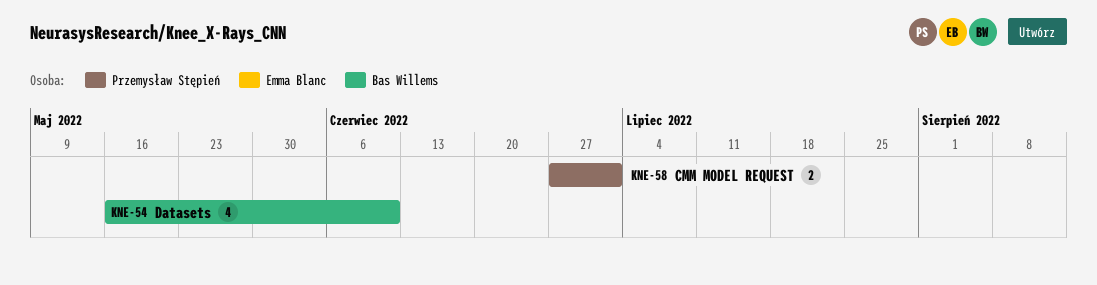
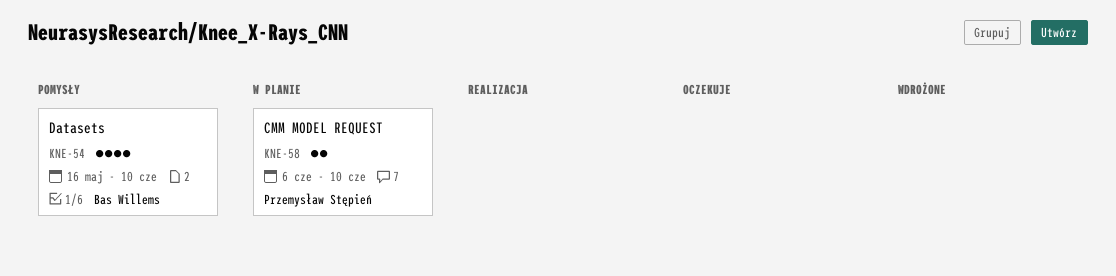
KNE-58, start: Jun 27 -> Jun 6
KNE-58, due: Jul 1 -> Jun 10

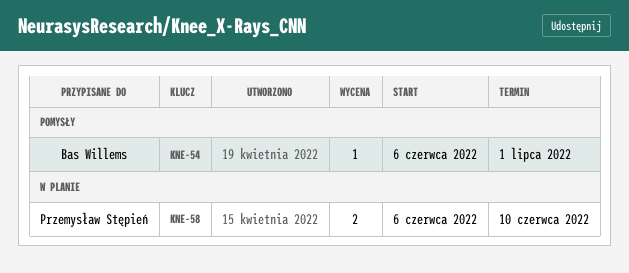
KNE-54, estimate: 4 -> 1
KNE-54, start: May 16 -> Jun 6
KNE-54, due: Jun 10 -> Jul 1

